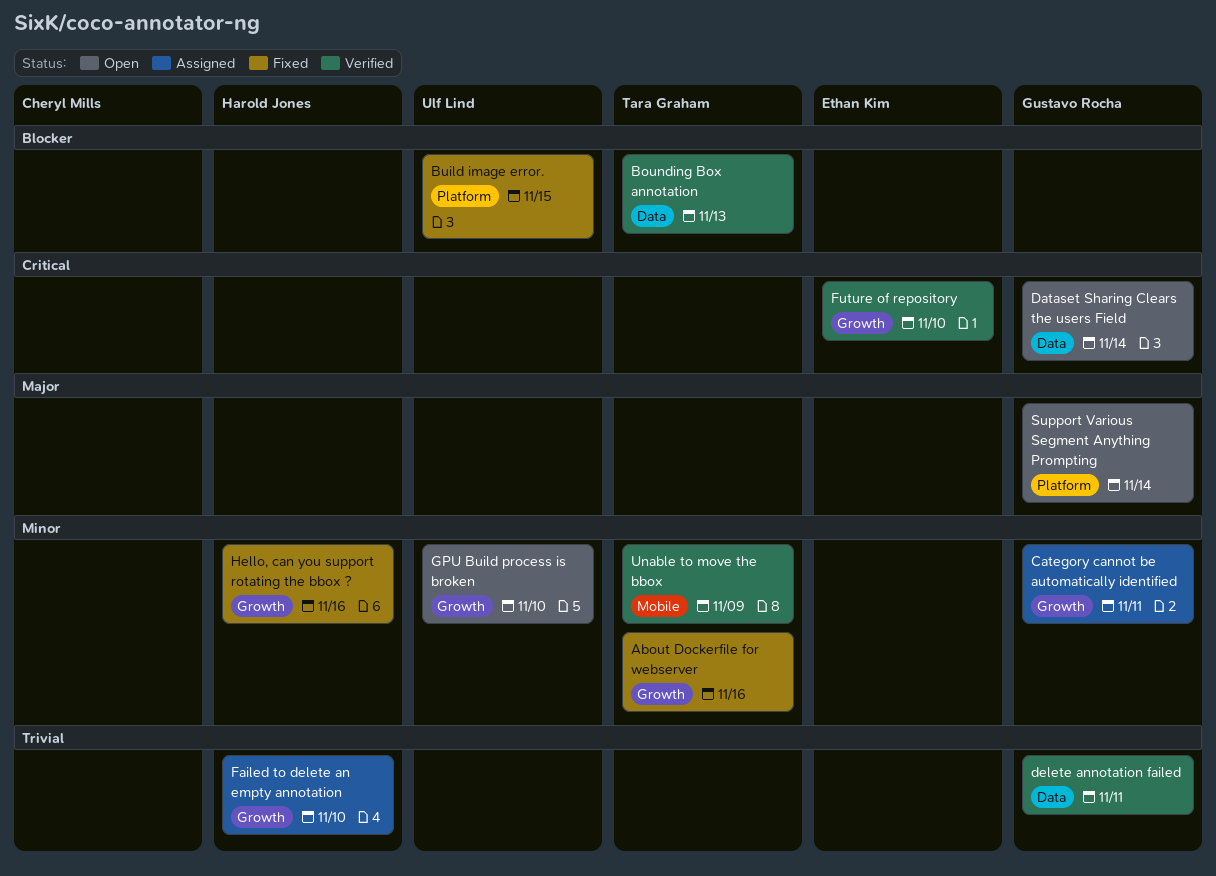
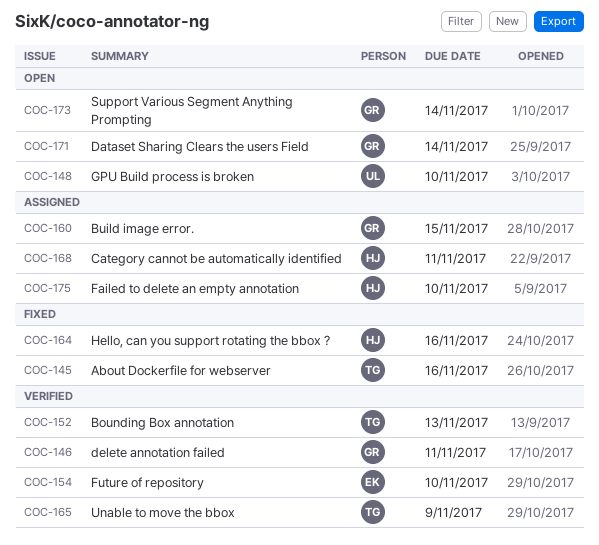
Build image error., status: Fixed -> Assigned
Build image error., owner: Ulf Lind -> Gustavo Rocha
Category cannot be automatically identified, owner: Gustavo Rocha -> Harold Jones

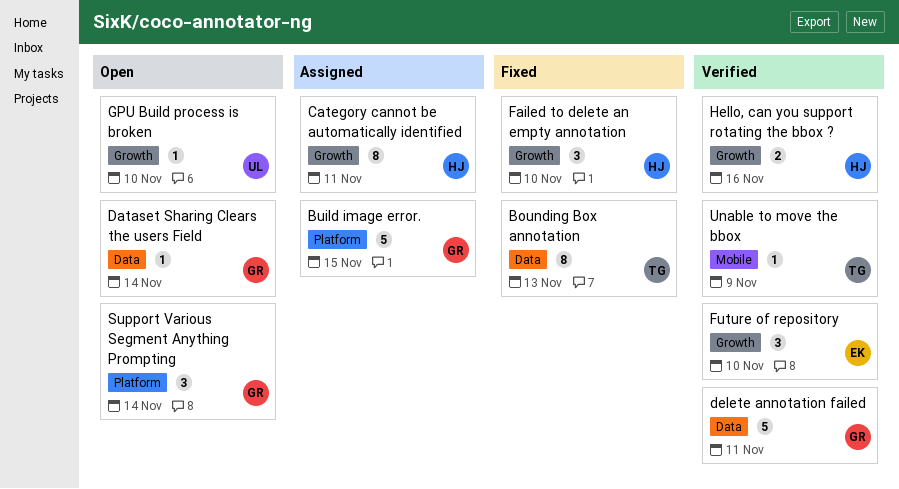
About Dockerfile for webserver: present -> none
Bounding Box annotation, status: Verified -> Fixed
Failed to delete an empty annotation, status: Assigned -> Fixed
Hello, can you support rotating the bbox ?, status: Fixed -> Verified

